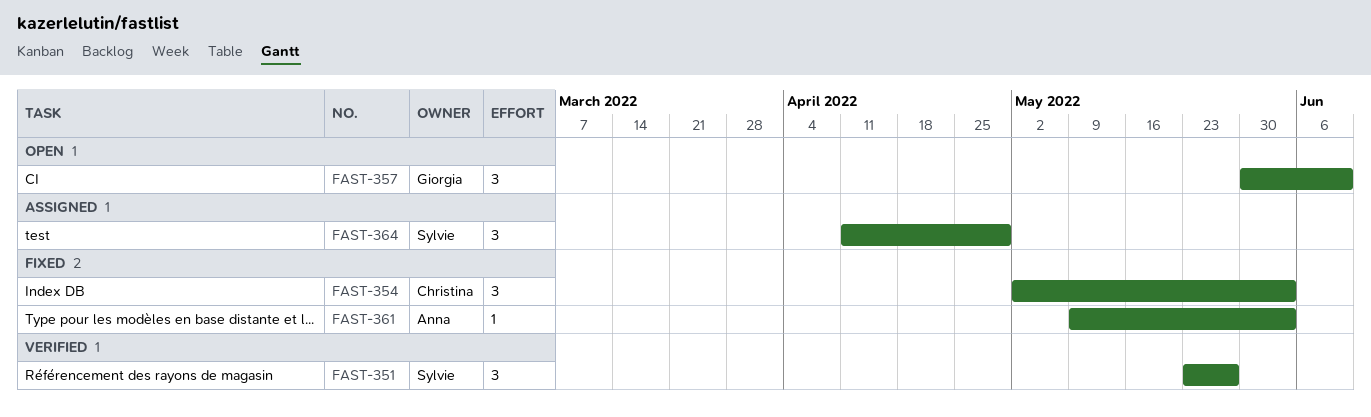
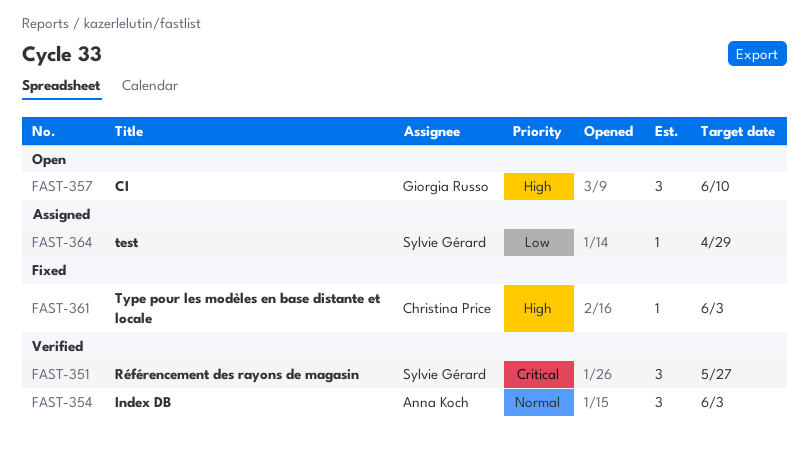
FAST-354, status: Fixed -> Verified
FAST-354, owner: Christina Price -> Anna Koch
FAST-361, owner: Anna Koch -> Christina Price
FAST-364, estimate: 3 -> 1

